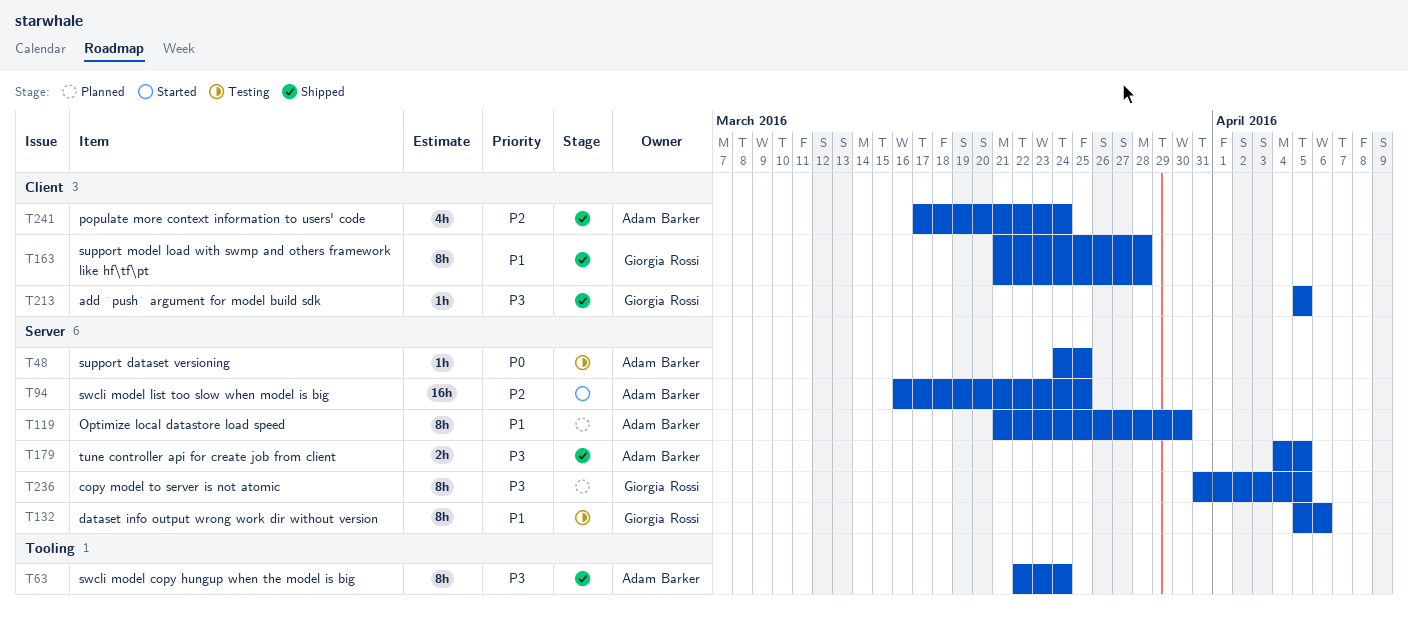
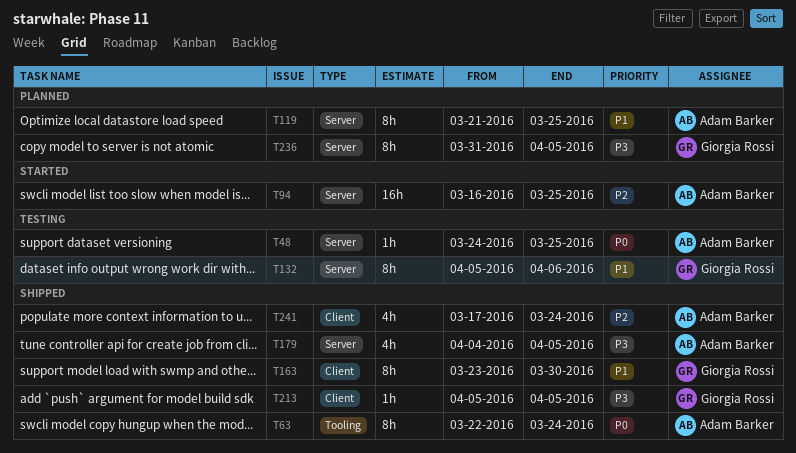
T63, priority: P3 -> P0
T119, due: Mar 30 -> Mar 25
T163, start: Mar 21 -> Mar 23
T163, due: Mar 28 -> Mar 30
T179, estimate: 2h -> 4h

